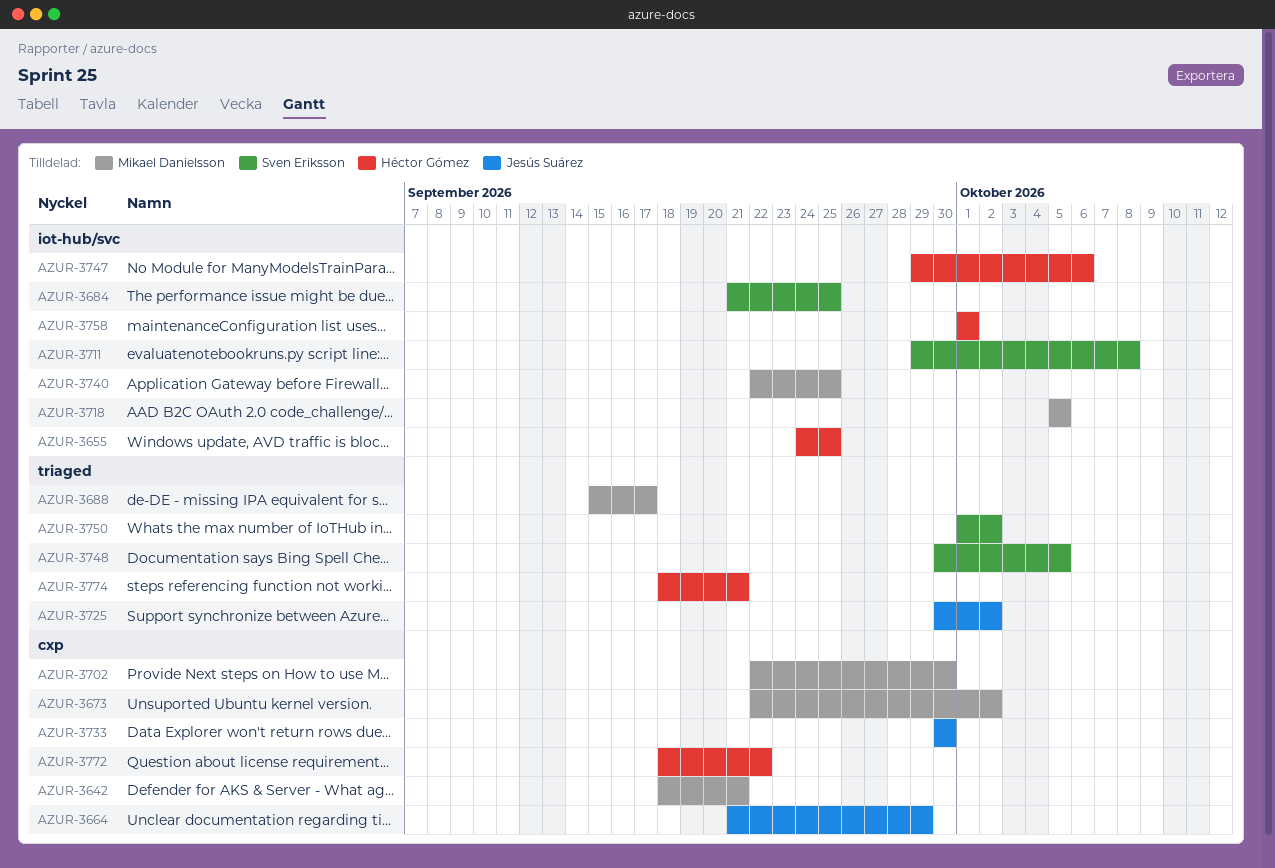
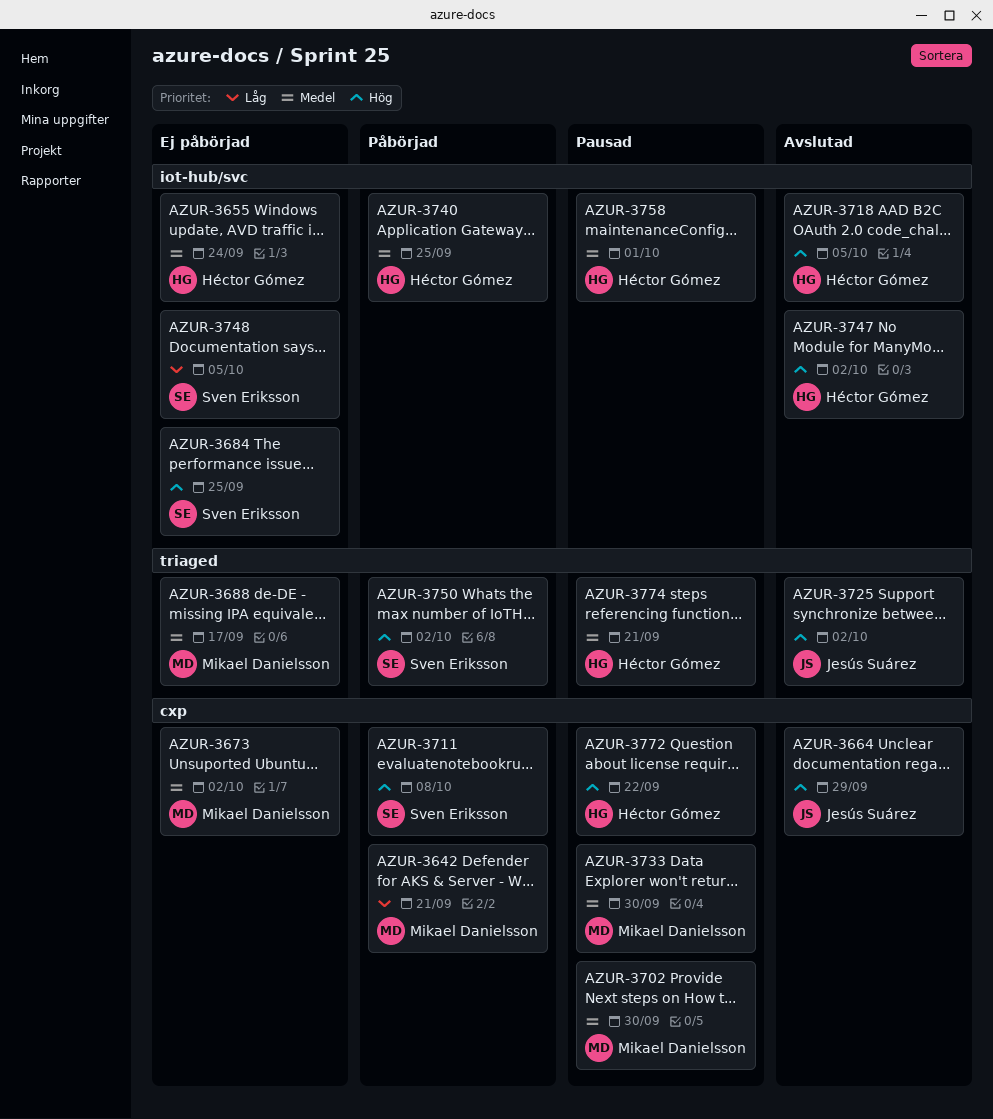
AZUR-3655, due: Sep 25 -> Sep 24
AZUR-3711, label: iot-hub/svc -> cxp
AZUR-3718, owner: Mikael Danielsson -> Héctor Gómez
AZUR-3733, owner: Jesús Suárez -> Mikael Danielsson
AZUR-3740, owner: Mikael Danielsson -> Héctor Gómez
AZUR-3747, due: Oct 6 -> Oct 2
AZUR-3748, label: triaged -> iot-hub/svc

